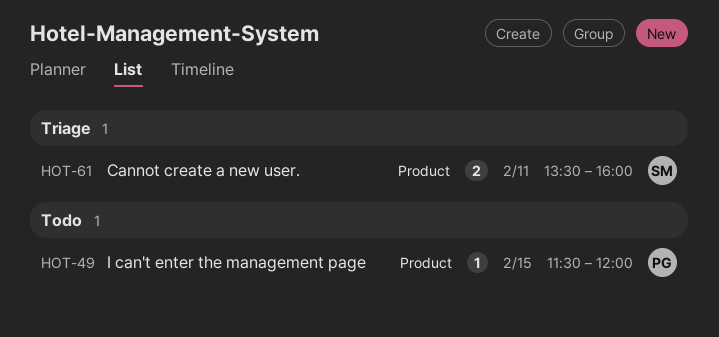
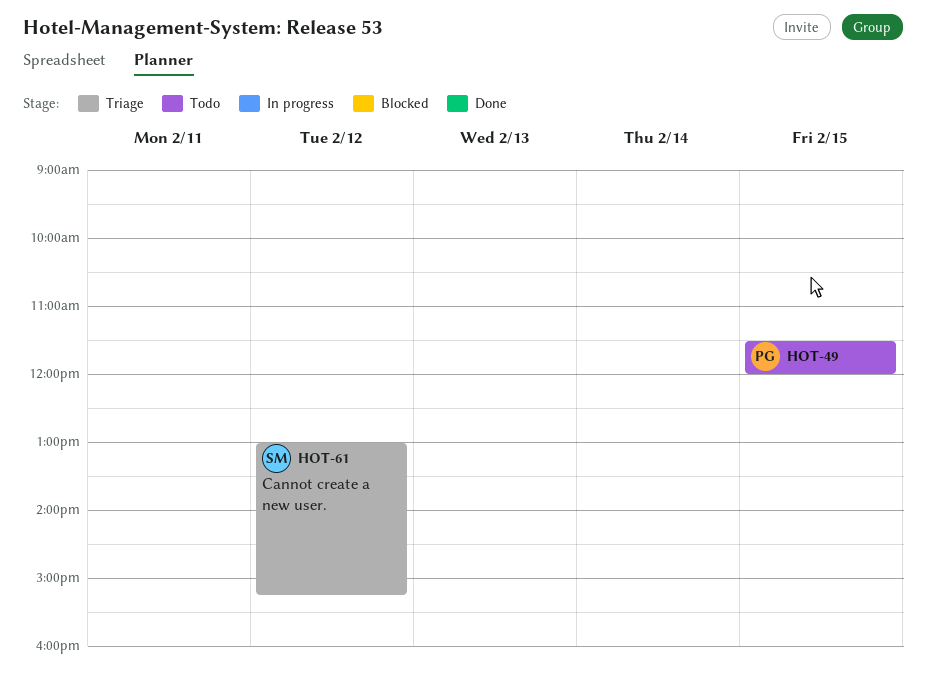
HOT-61, day: Feb 11 -> Feb 12
HOT-61, begins: 13:30 -> 13:00
HOT-61, ends: 16:00 -> 15:15

